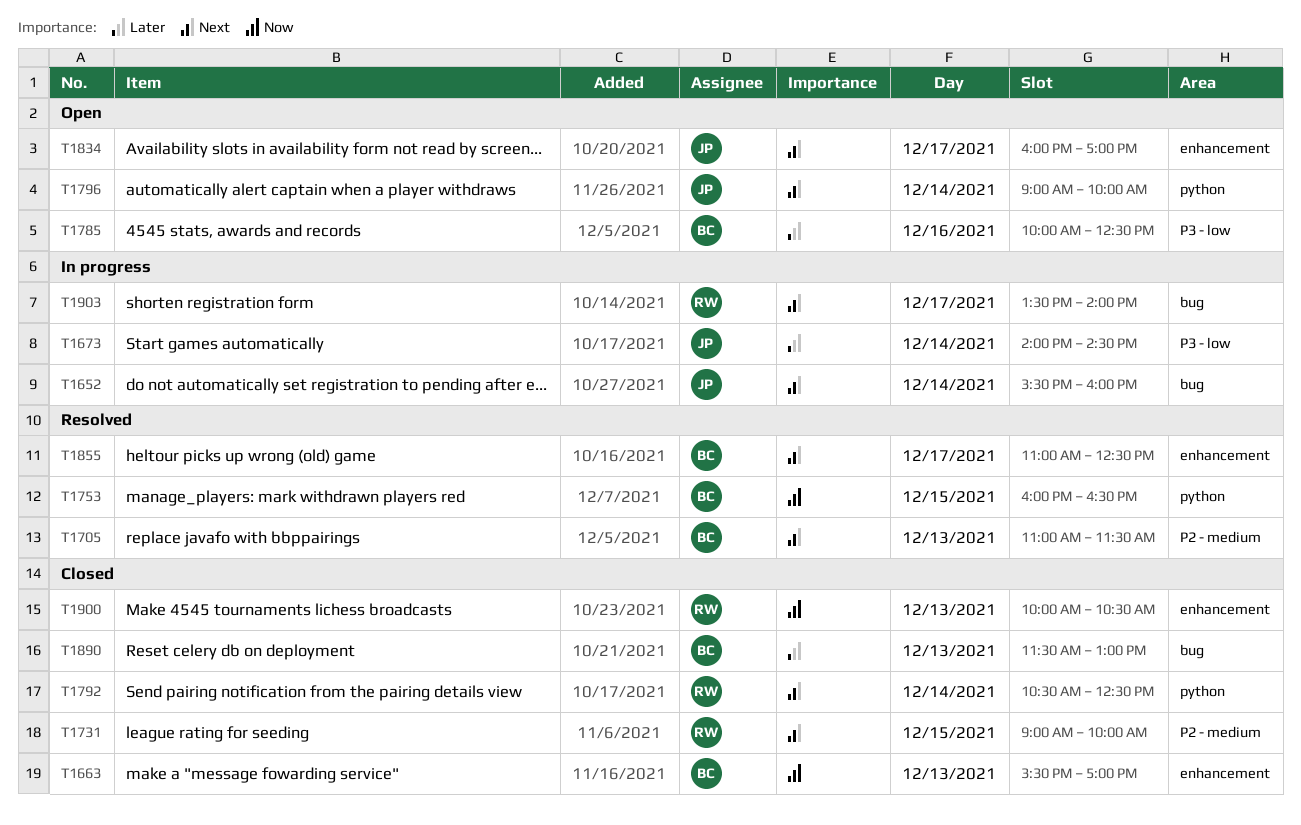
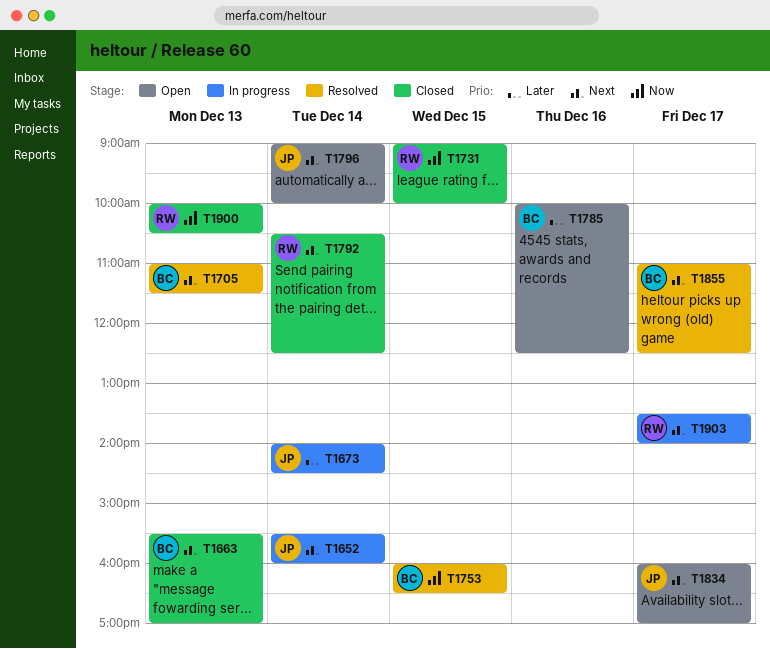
T1663, priority: Now -> Next
T1731, priority: Next -> Now
T1890: present -> none

